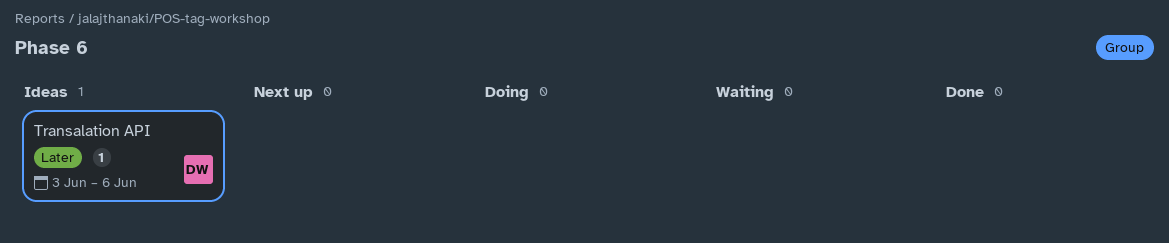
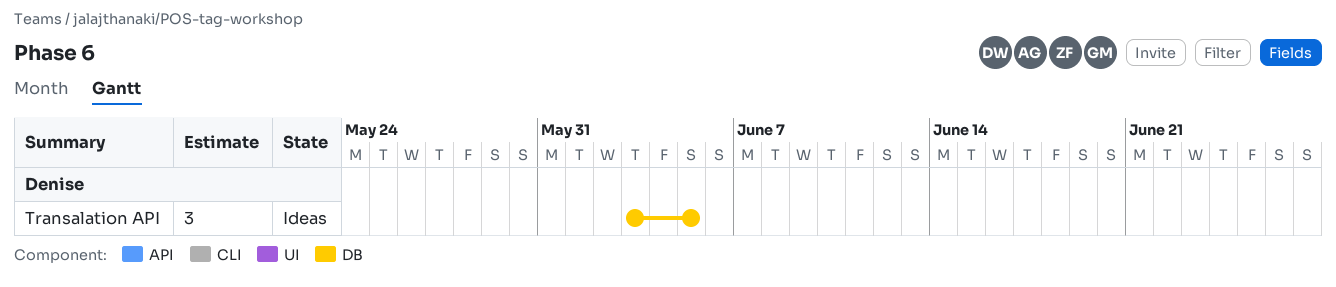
Transalation API, estimate: 1 -> 3
Transalation API, due: Jun 6 -> Jun 5

